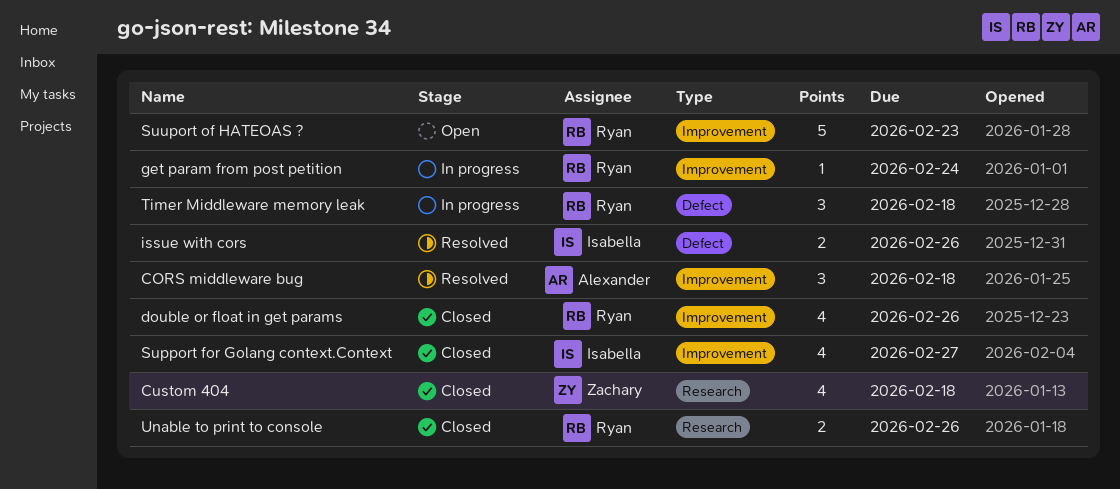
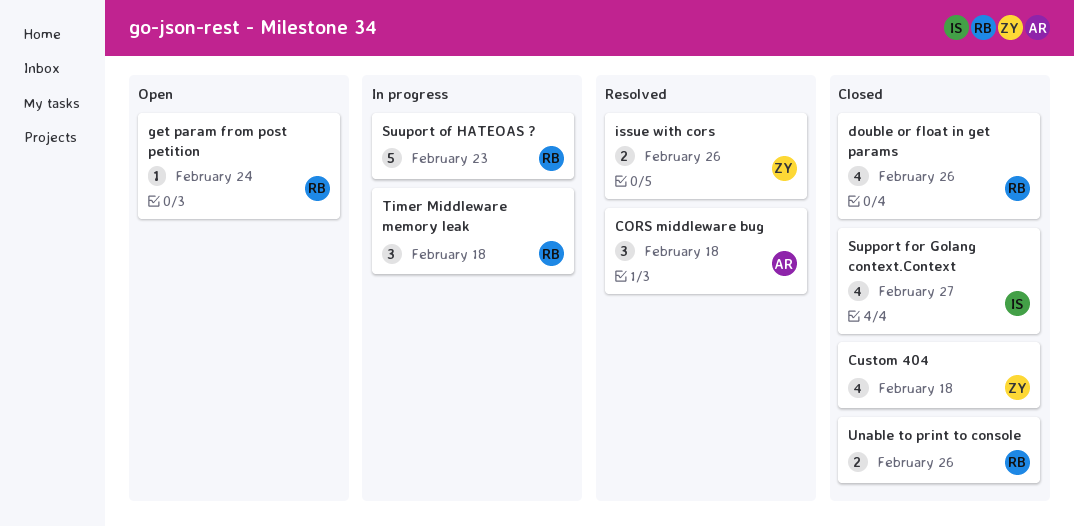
get param from post petition, status: In progress -> Open
issue with cors, owner: Isabella -> Zachary
Suuport of HATEOAS ?, status: Open -> In progress

